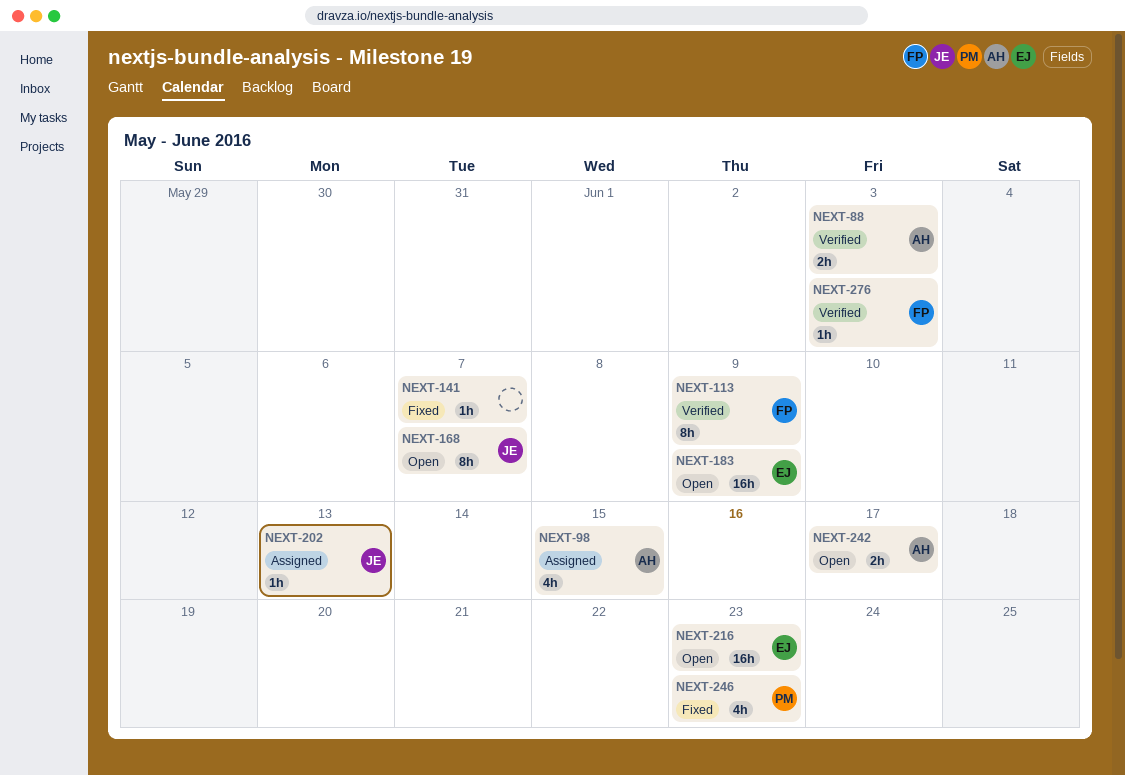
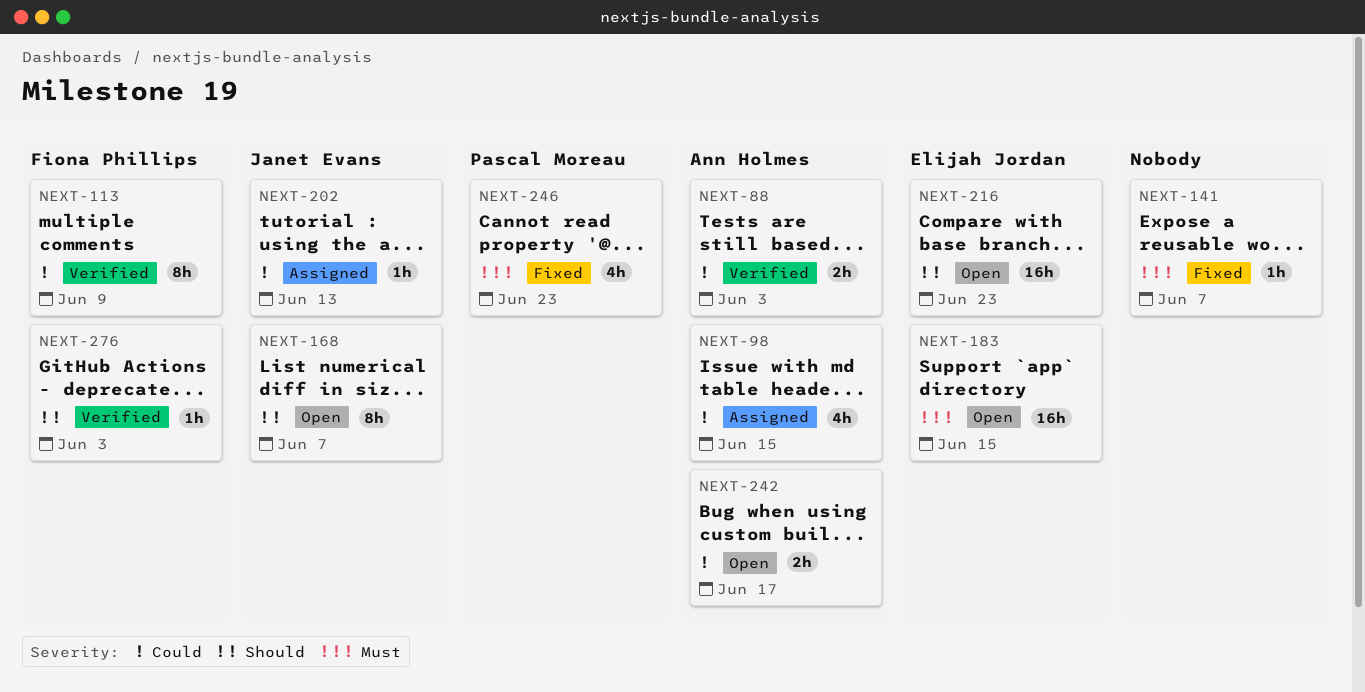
NEXT-183, due: Jun 9 -> Jun 15

